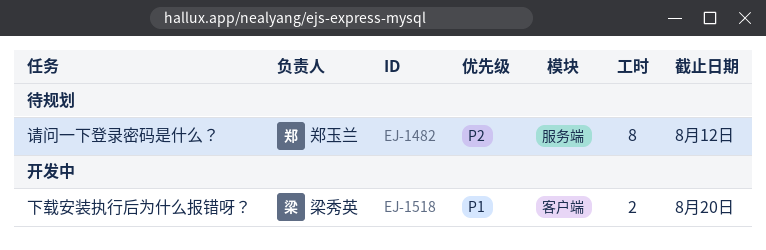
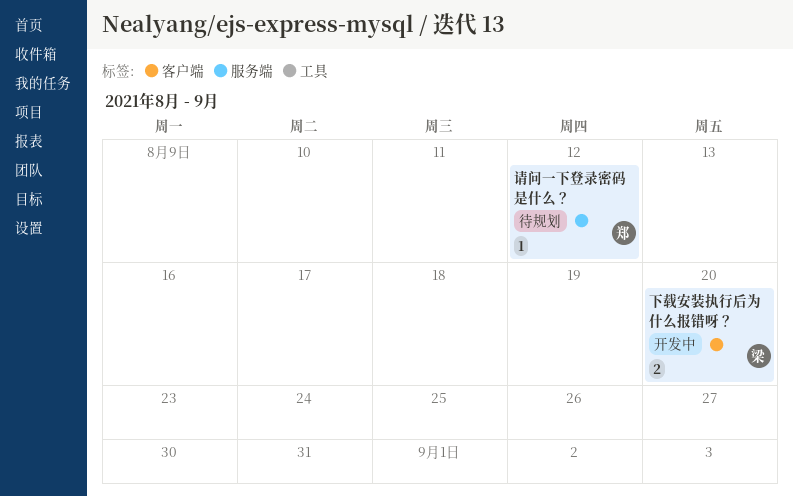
请问一下登录密码是什么？, estimate: 8 -> 1

